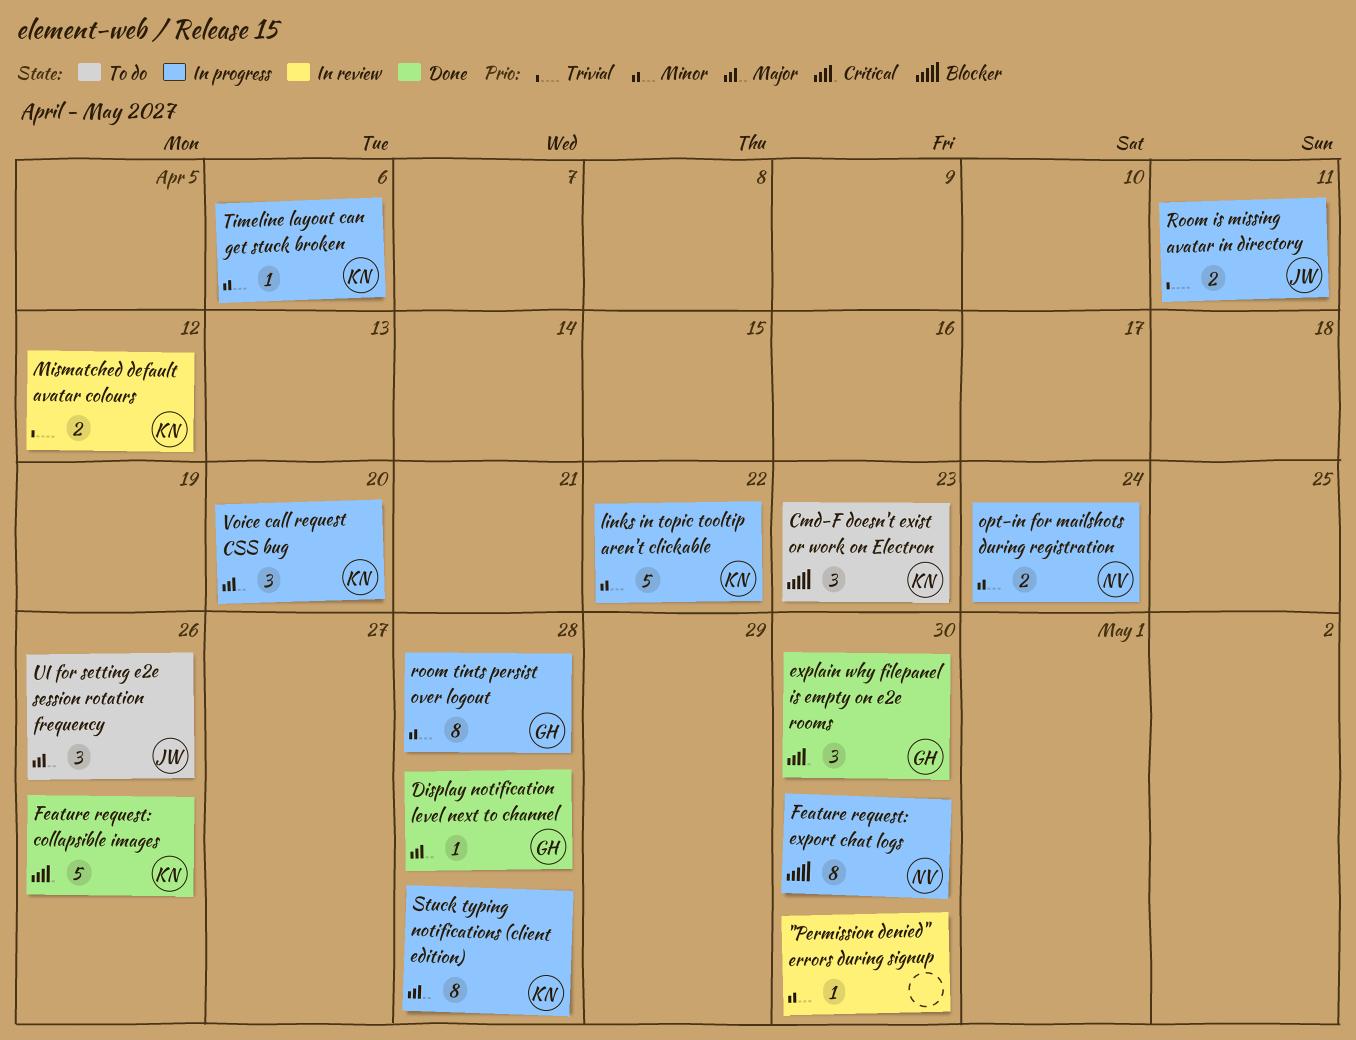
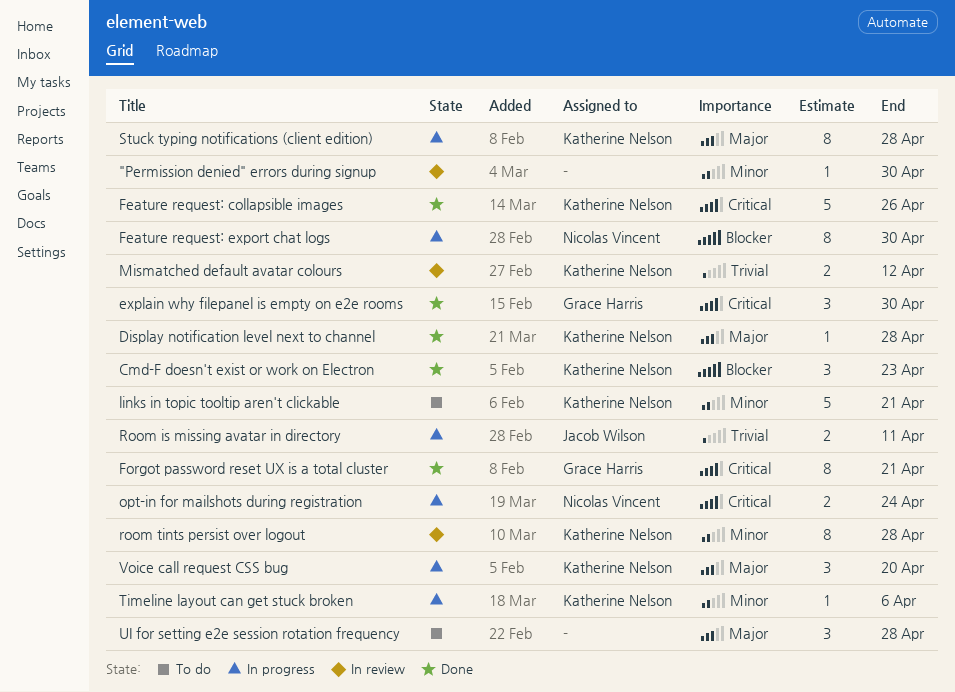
Cmd-F doesn't exist or work on Electron, status: To do -> Done
Display notification level next to channel, owner: Grace Harris -> Katherine Nelson
Forgot password reset UX is a total cluster: none -> present
links in topic tooltip aren't clickable, status: In progress -> To do
links in topic tooltip aren't clickable, due: Apr 22 -> Apr 21
opt-in for mailshots during registration, priority: Minor -> Critical
room tints persist over logout, status: In progress -> In review
room tints persist over logout, owner: Grace Harris -> Katherine Nelson
UI for setting e2e session rotation frequency, owner: Jacob Wilson -> none
UI for setting e2e session rotation frequency, due: Apr 26 -> Apr 28

